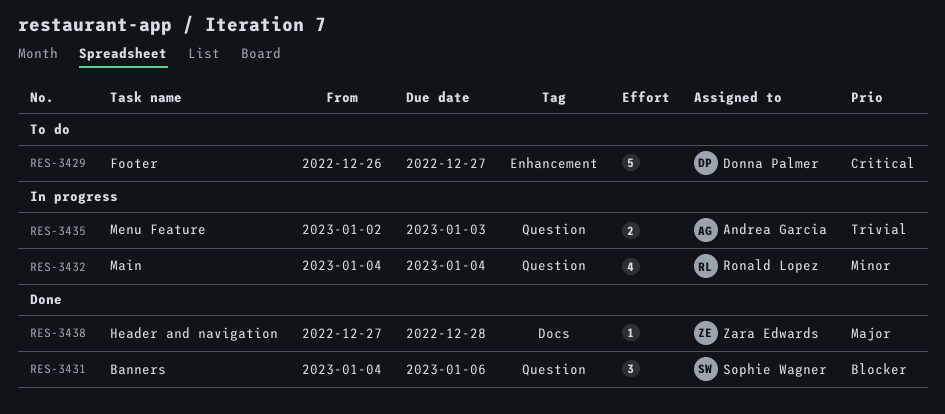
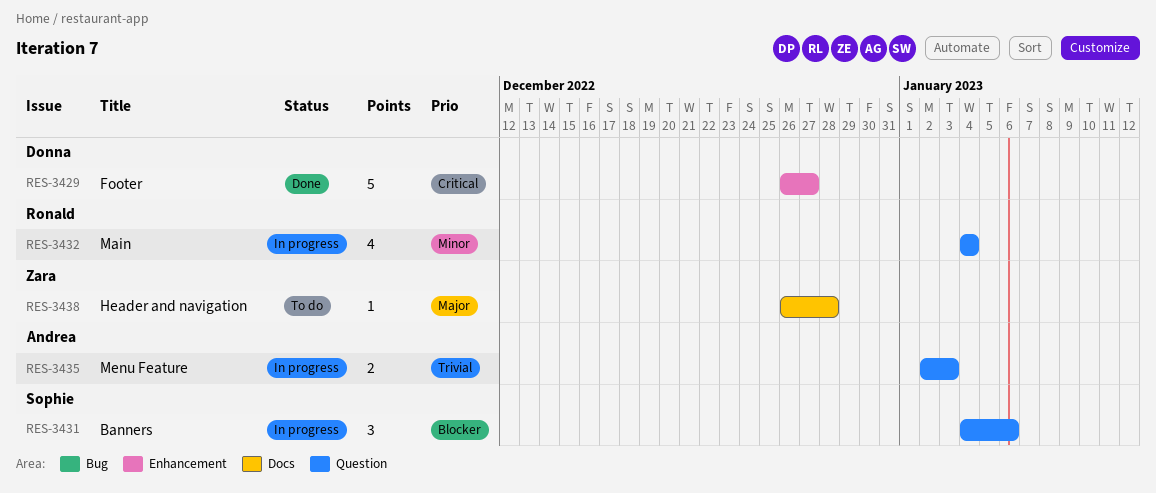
RES-3429, status: To do -> Done
RES-3431, status: Done -> In progress
RES-3438, status: Done -> To do
RES-3438, start: Dec 27 -> Dec 26

